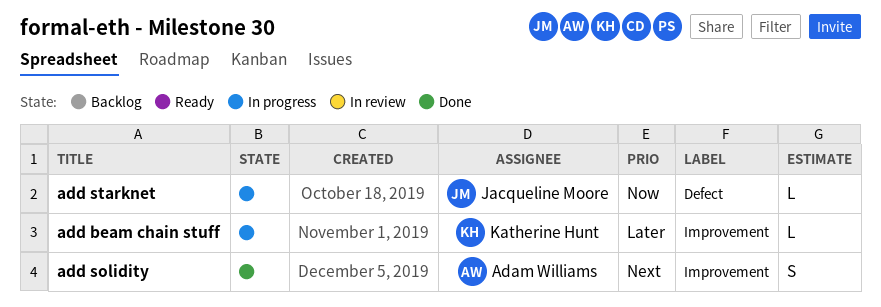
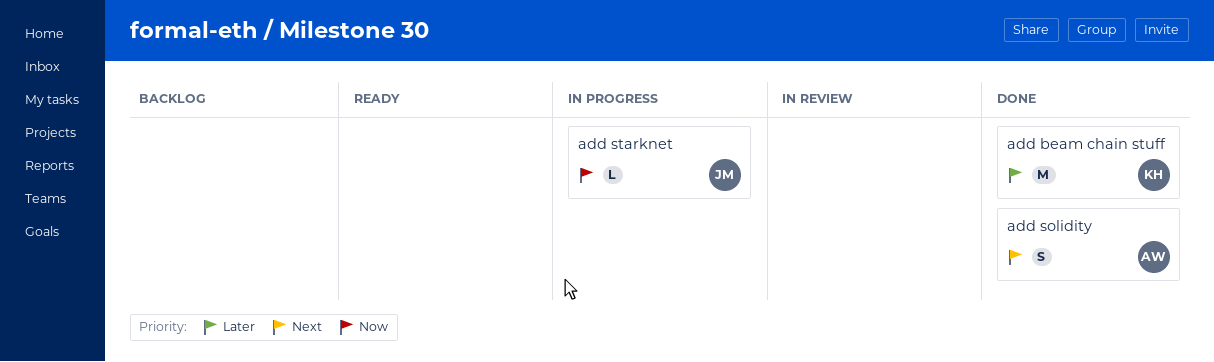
add beam chain stuff, status: In progress -> Done
add beam chain stuff, estimate: L -> M

